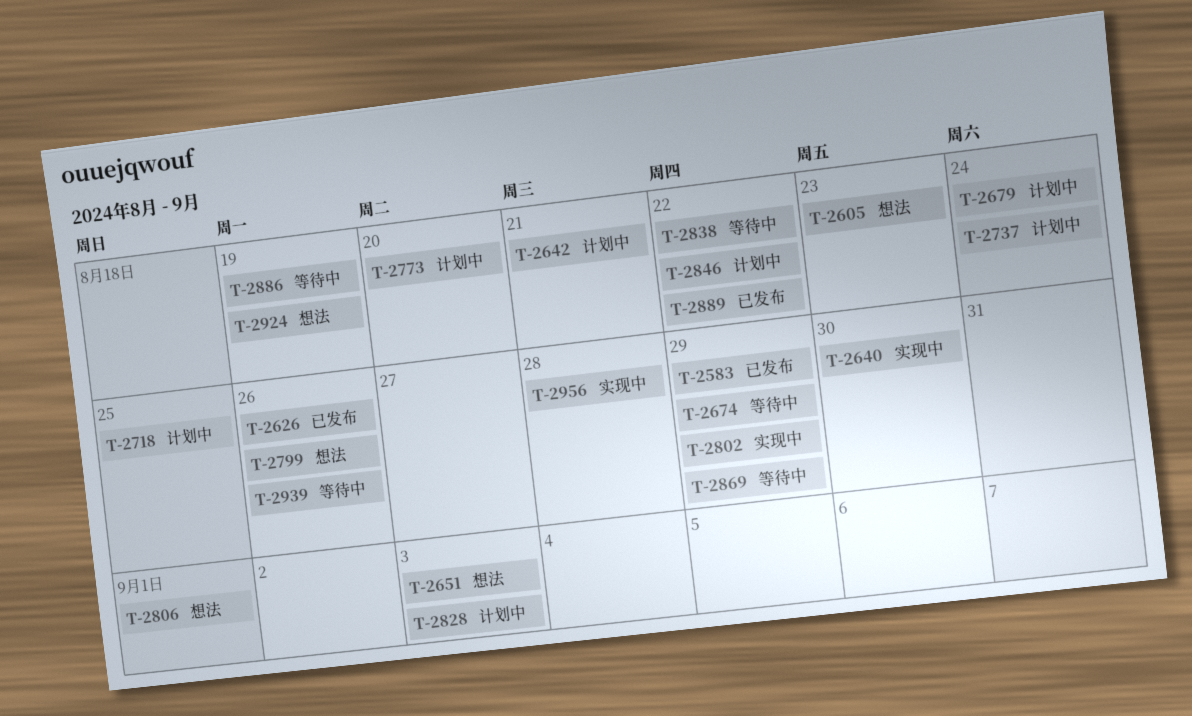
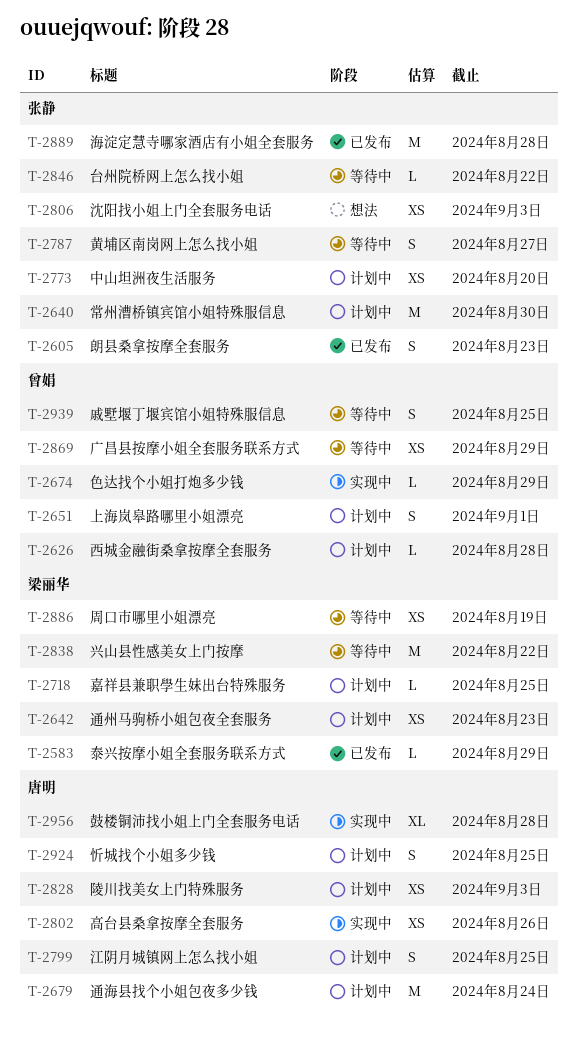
T-2605, status: 想法 -> 已发布
T-2626, status: 已发布 -> 计划中
T-2626, due: Aug 26 -> Aug 28
T-2640, status: 实现中 -> 计划中
T-2642, due: Aug 21 -> Aug 23
T-2651, status: 想法 -> 计划中
T-2651, due: Sep 3 -> Sep 1
T-2674, status: 等待中 -> 实现中
T-2737: present -> none
T-2787: none -> present
T-2799, status: 想法 -> 计划中
T-2799, due: Aug 26 -> Aug 25
T-2802, due: Aug 29 -> Aug 26
T-2806, due: Sep 1 -> Sep 3
T-2846, status: 计划中 -> 等待中
T-2889, due: Aug 22 -> Aug 28
T-2924, status: 想法 -> 计划中
T-2924, due: Aug 19 -> Aug 25
T-2939, due: Aug 26 -> Aug 25

